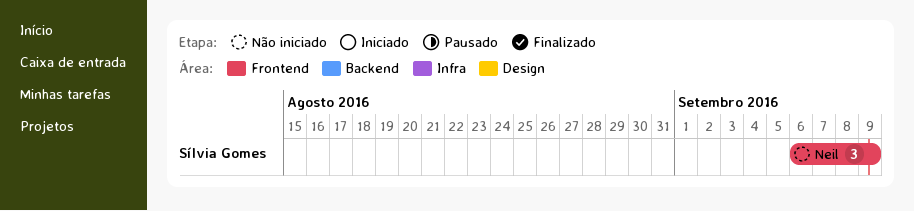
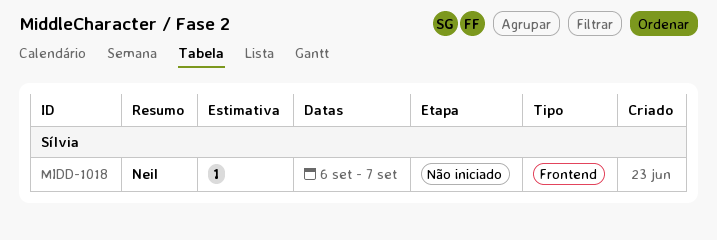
Neil, estimate: 3 -> 1
Neil, due: Sep 9 -> Sep 7

